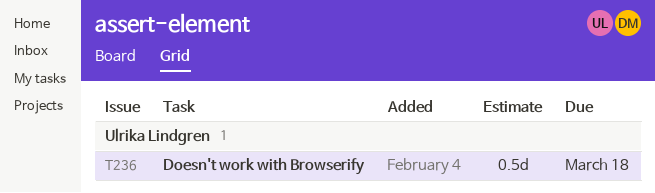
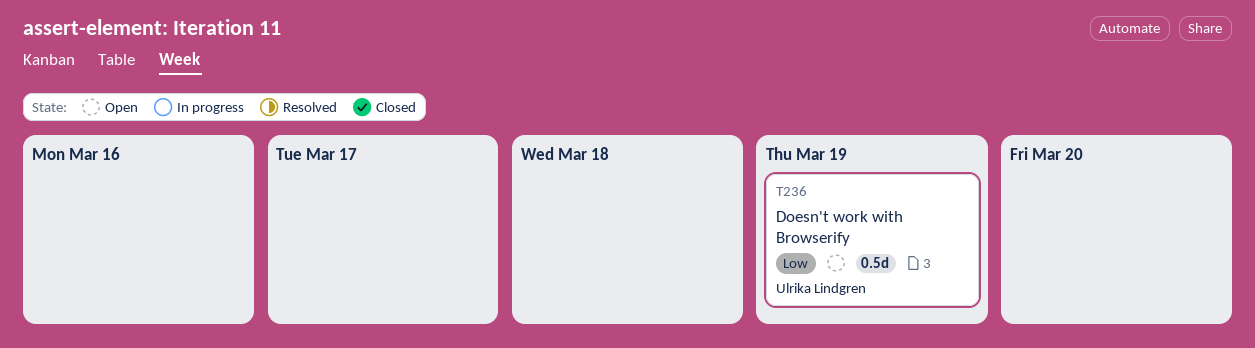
T236, due: Mar 18 -> Mar 19

